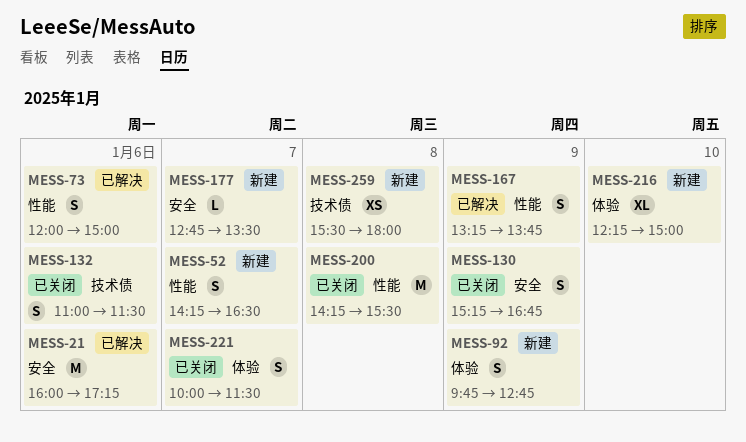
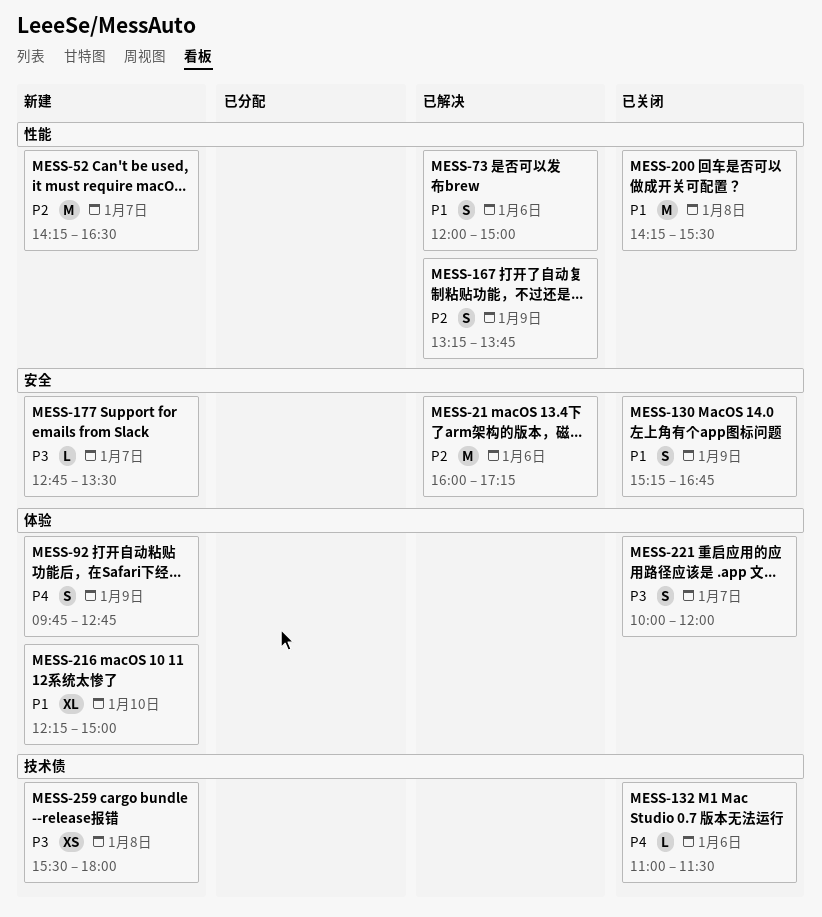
MESS-52, estimate: S -> M
MESS-132, estimate: S -> L
MESS-221, ends: 11:30 -> 12:00

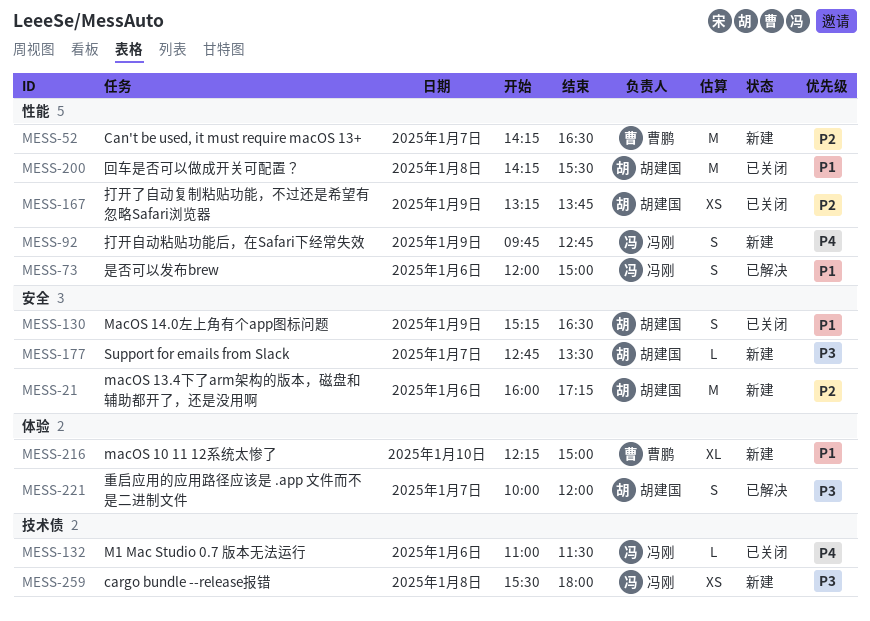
MESS-21, status: 已解决 -> 新建
MESS-92, label: 体验 -> 性能
MESS-130, ends: 16:45 -> 16:30
MESS-167, status: 已解决 -> 已关闭
MESS-167, estimate: S -> XS
MESS-221, status: 已关闭 -> 已解决

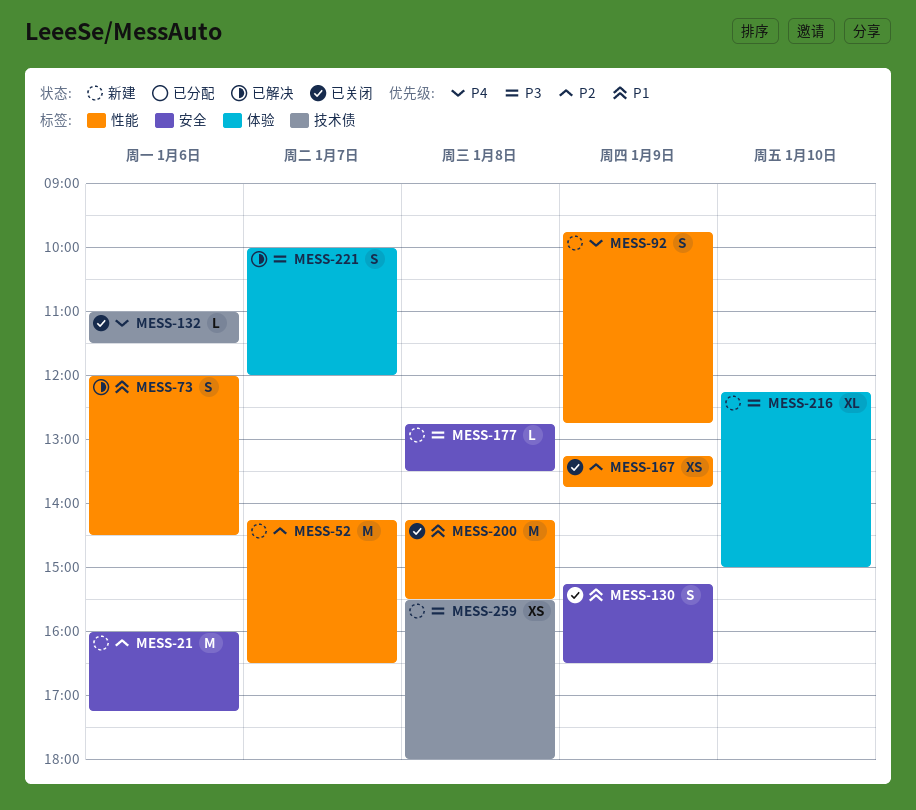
MESS-73, ends: 15:00 -> 14:30
MESS-177, day: Jan 7 -> Jan 8
MESS-216, priority: P1 -> P3

